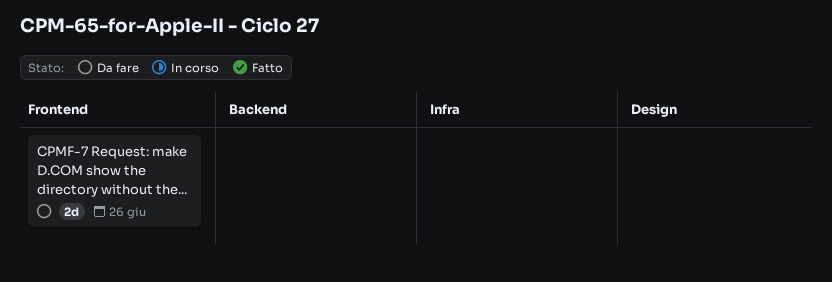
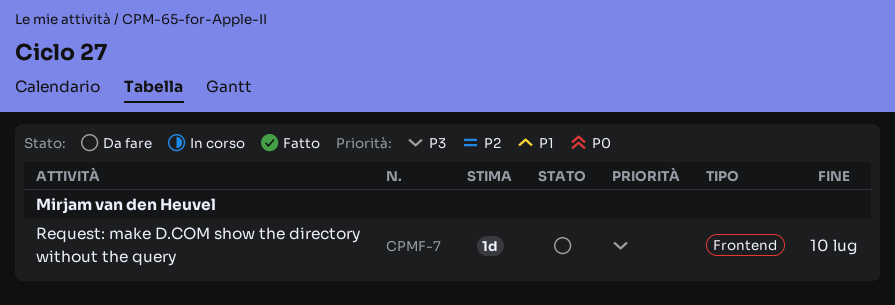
CPMF-7, estimate: 2d -> 1d
CPMF-7, due: Jun 26 -> Jul 10

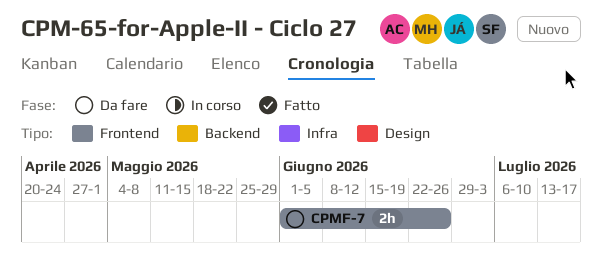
CPMF-7, estimate: 1d -> 2h
CPMF-7, due: Jul 10 -> Jun 26

